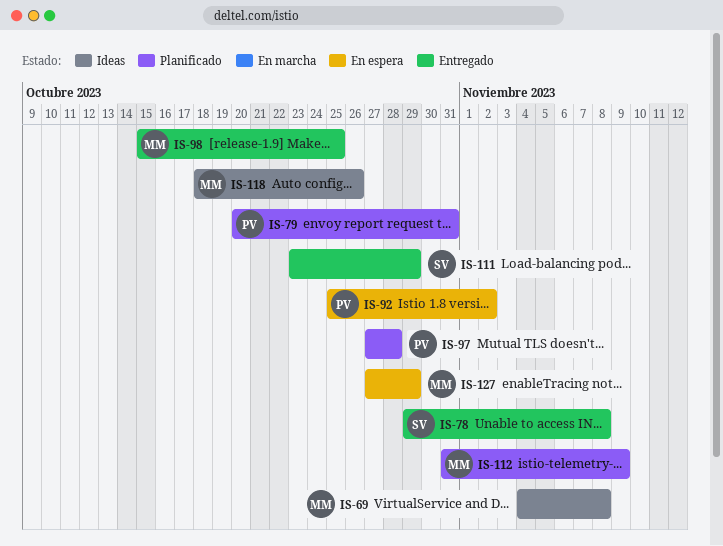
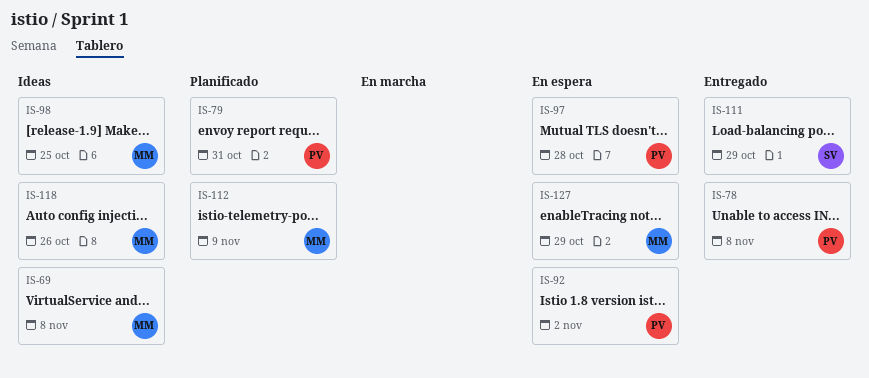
IS-78, owner: SV -> PV
IS-97, status: Planificado -> En espera
IS-98, status: Entregado -> Ideas

